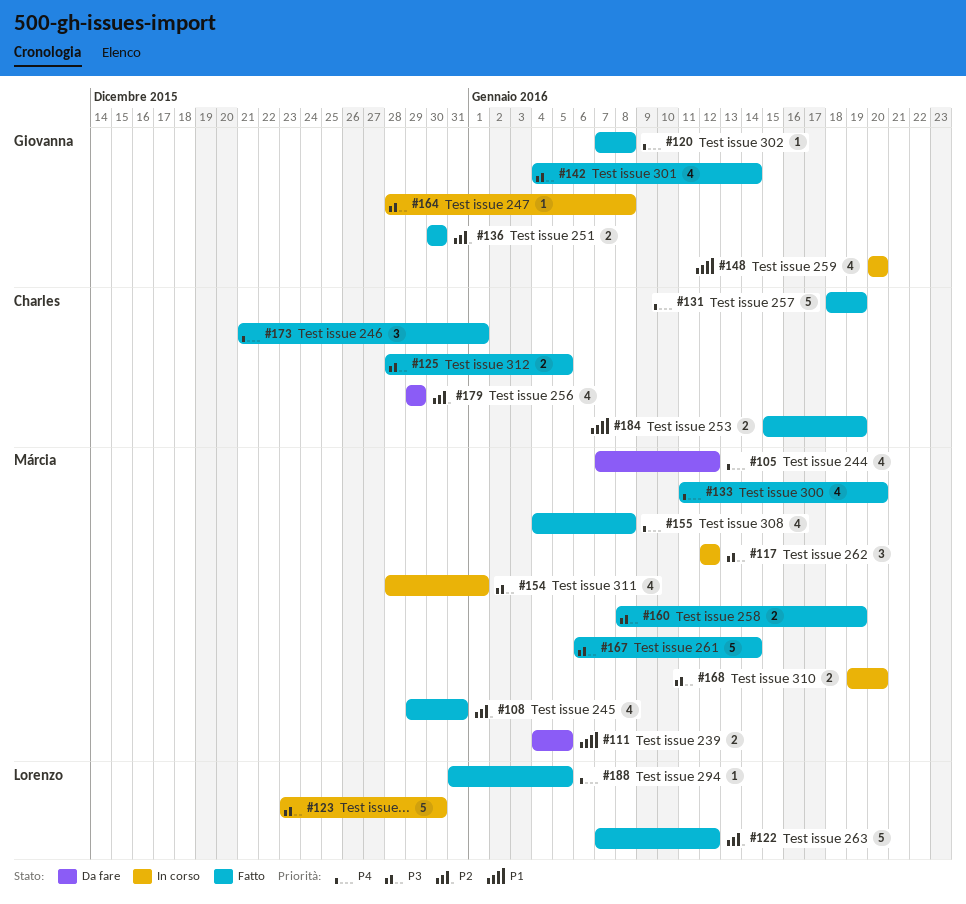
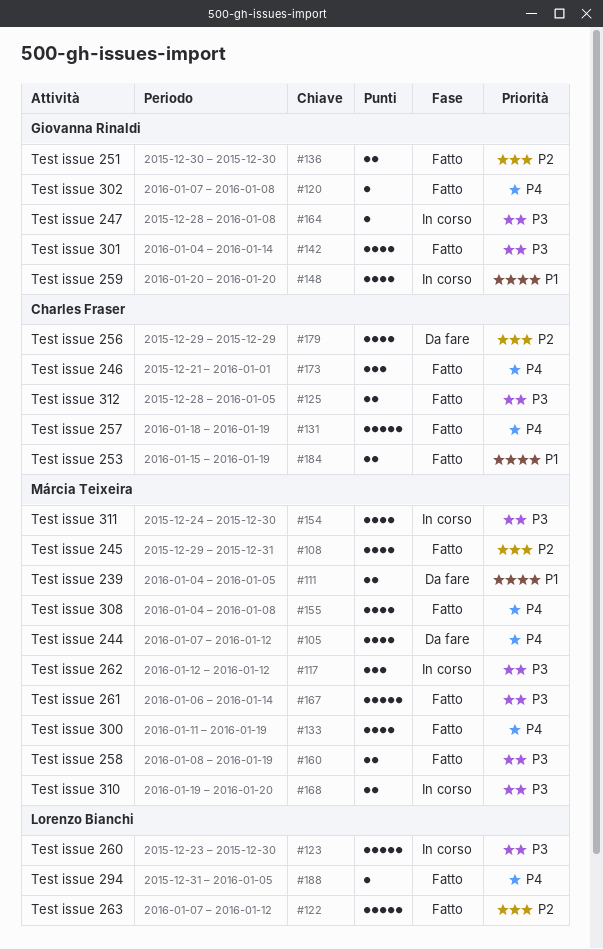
#133, due: Jan 20 -> Jan 19
#154, start: Dec 28 -> Dec 24
#154, due: Jan 1 -> Dec 30

